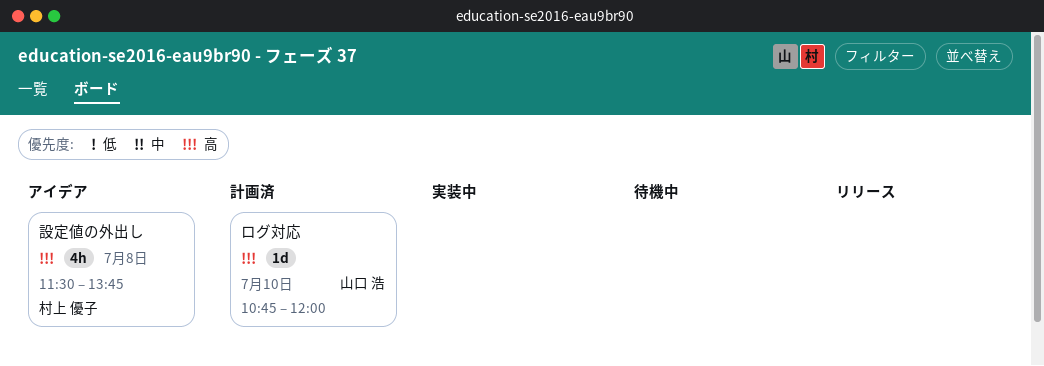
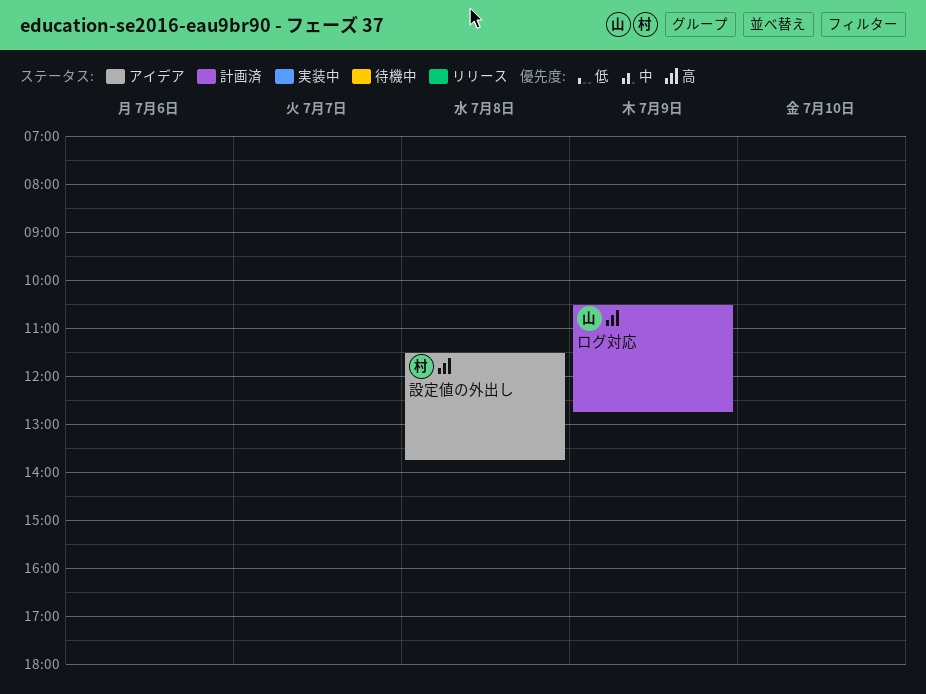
ログ対応, day: Jul 10 -> Jul 9
ログ対応, begins: 10:45 -> 10:30
ログ対応, ends: 12:00 -> 12:45

